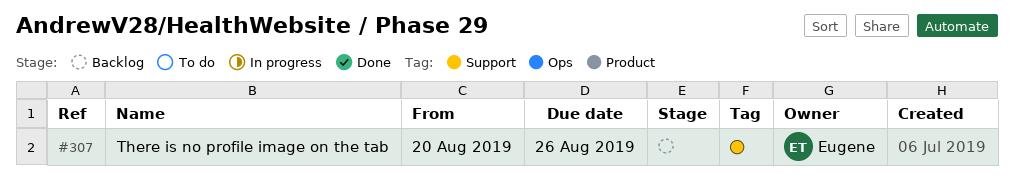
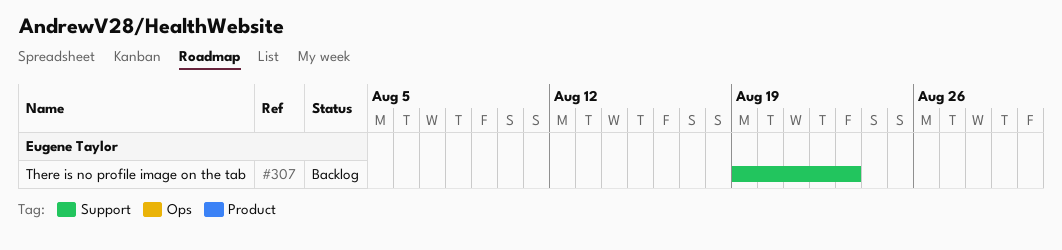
#307, start: Aug 20 -> Aug 19
#307, due: Aug 26 -> Aug 23

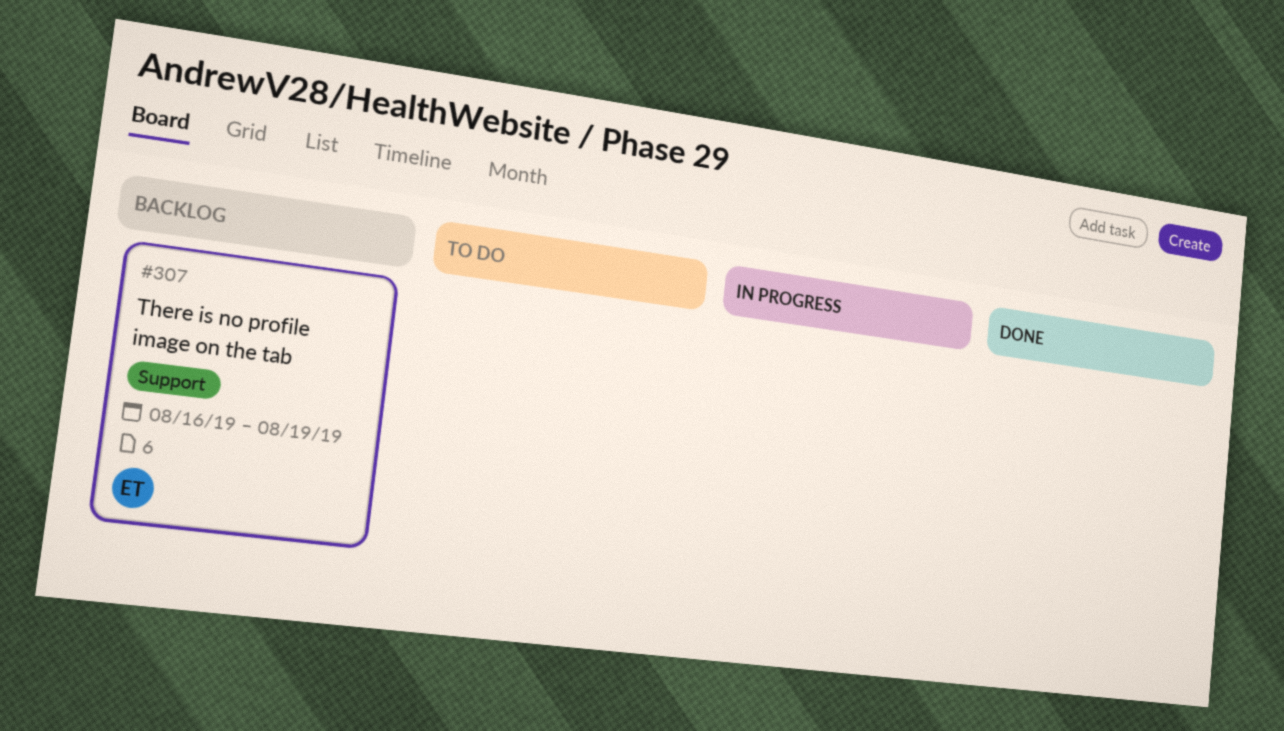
#307, start: Aug 19 -> Aug 16
#307, due: Aug 23 -> Aug 19

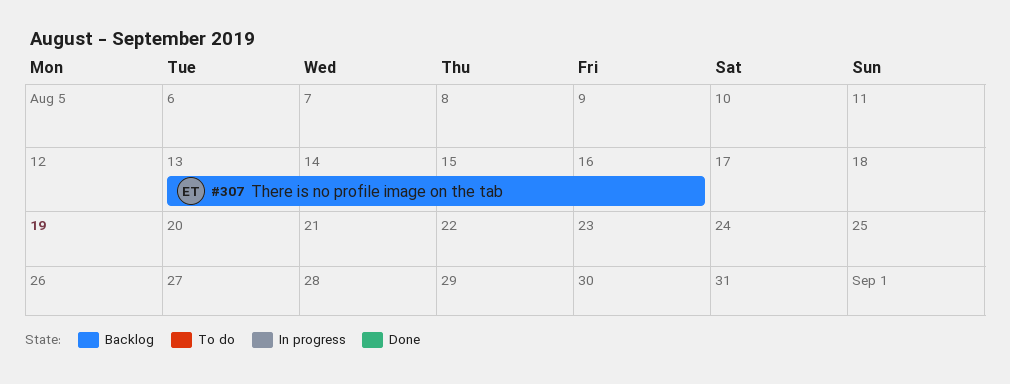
#307, start: Aug 16 -> Aug 13
#307, due: Aug 19 -> Aug 16

